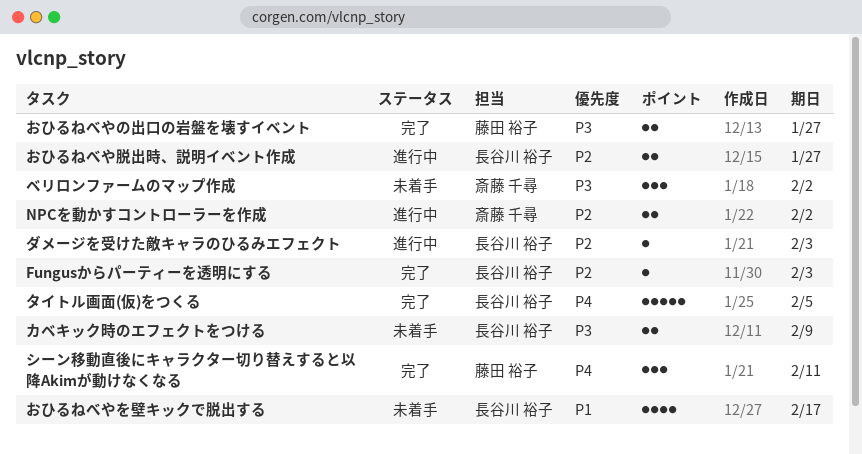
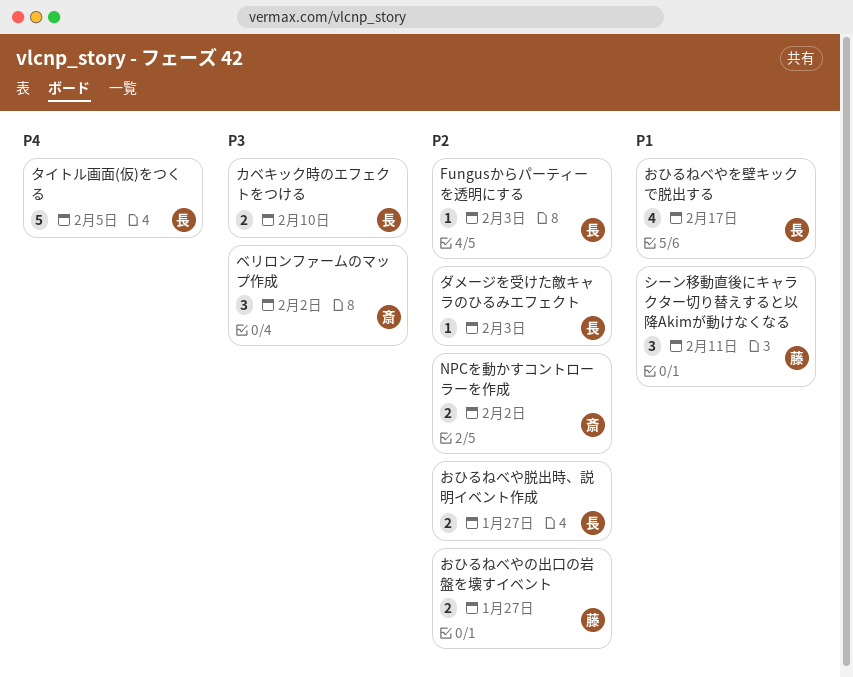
おひるねべやの出口の岩盤を壊すイベント, priority: P3 -> P2
カベキック時のエフェクトをつける, due: Feb 9 -> Feb 10
シーン移動直後にキャラクター切り替えすると以降Akimが動けなくなる, priority: P4 -> P1

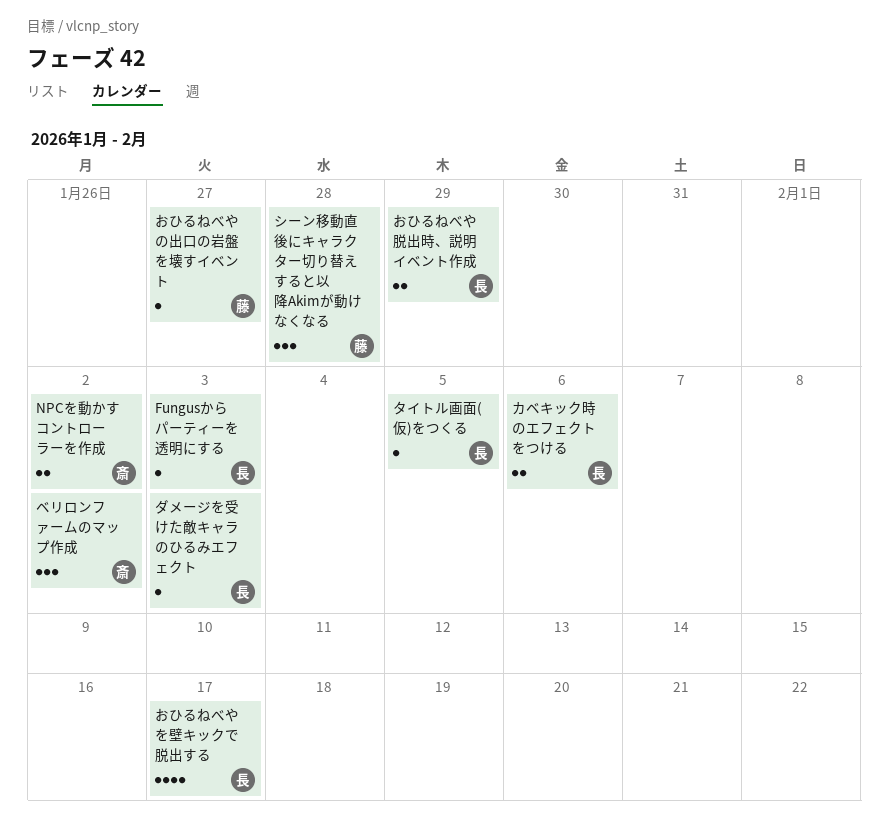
おひるねべやの出口の岩盤を壊すイベント, estimate: 2 -> 1
おひるねべや脱出時、説明イベント作成, due: Jan 27 -> Jan 29
カベキック時のエフェクトをつける, due: Feb 10 -> Feb 6
シーン移動直後にキャラクター切り替えすると以降Akimが動けなくなる, due: Feb 11 -> Jan 28
タイトル画面(仮)をつくる, estimate: 5 -> 1

